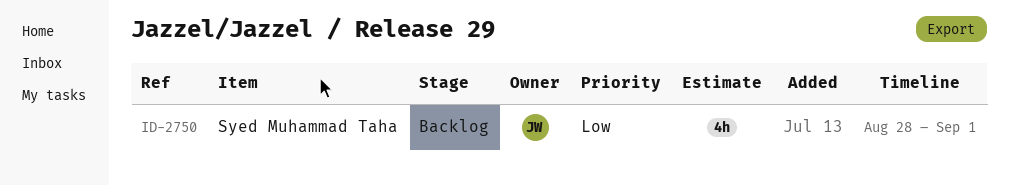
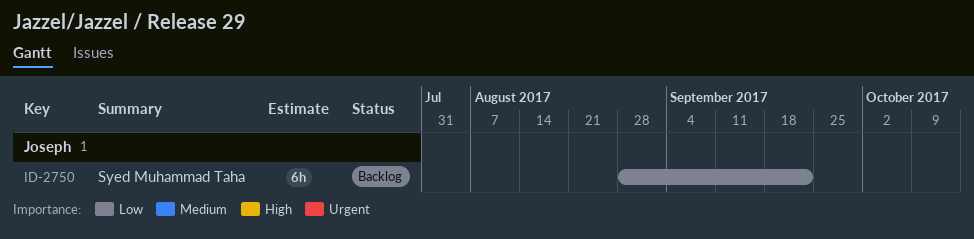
ID-2750, estimate: 4h -> 6h
ID-2750, due: Sep 1 -> Sep 22

